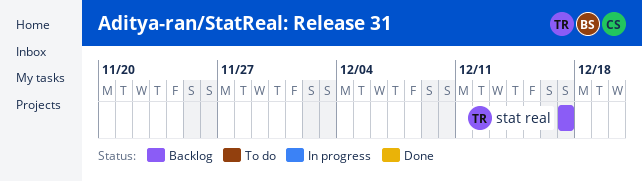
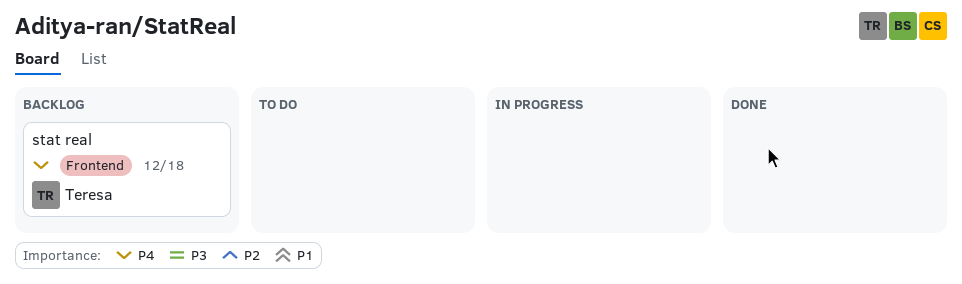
stat real, due: Dec 17 -> Dec 18

